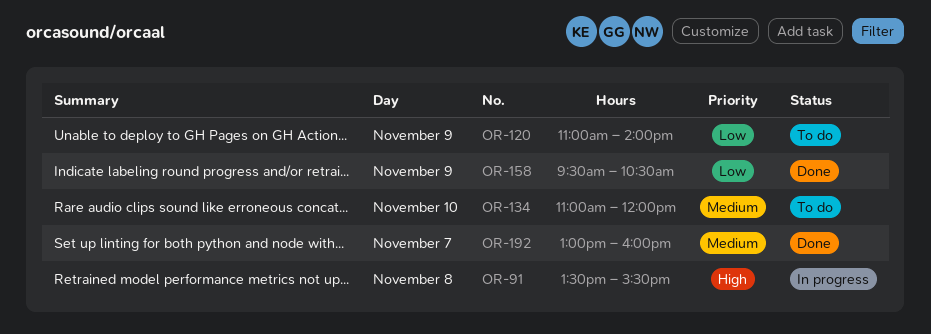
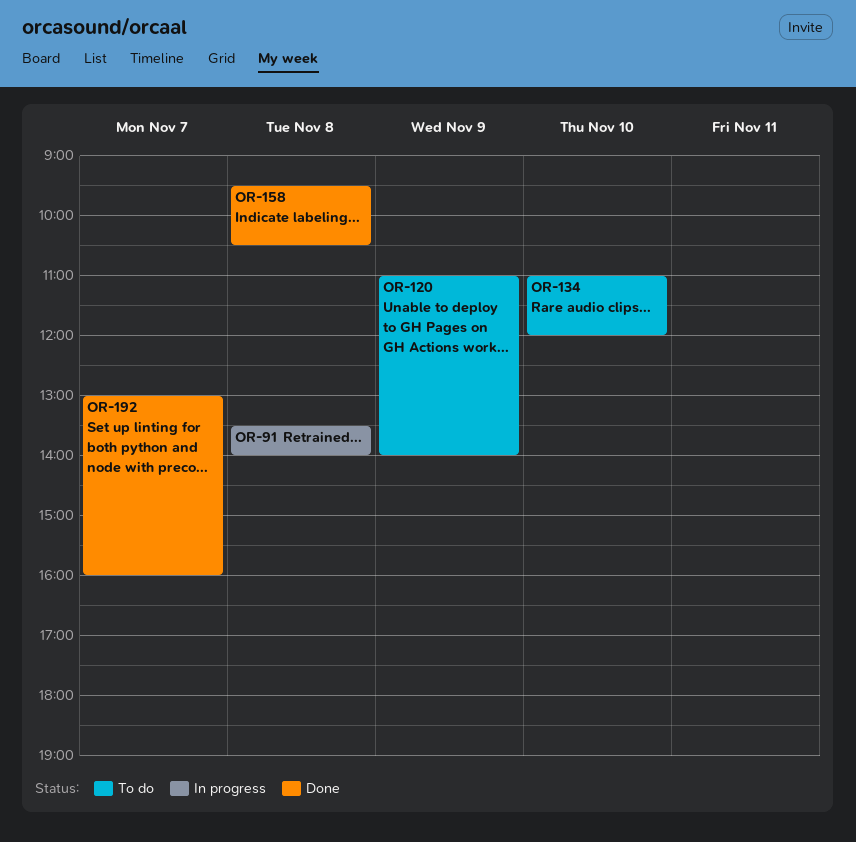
OR-91, ends: 15:30 -> 14:00
OR-158, day: Nov 9 -> Nov 8

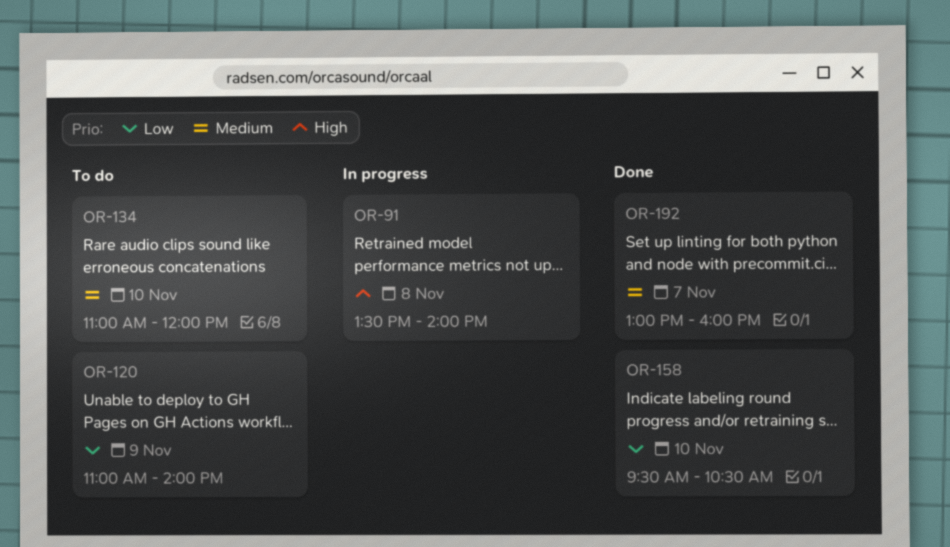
OR-158, day: Nov 8 -> Nov 10

